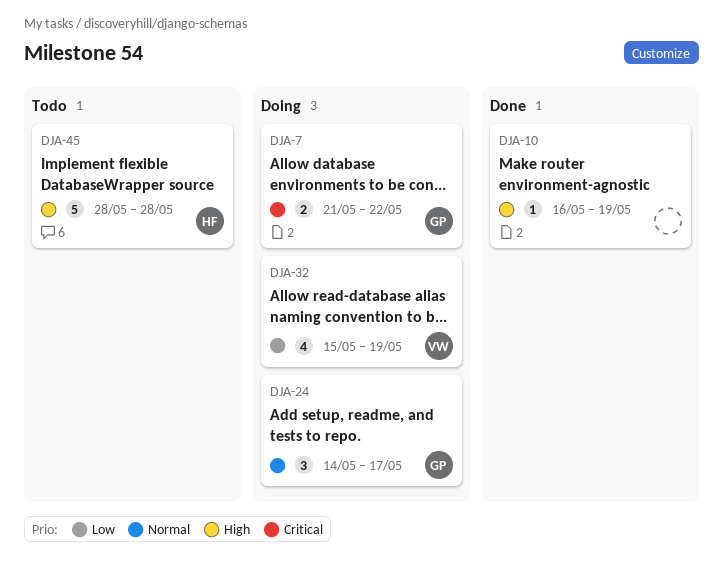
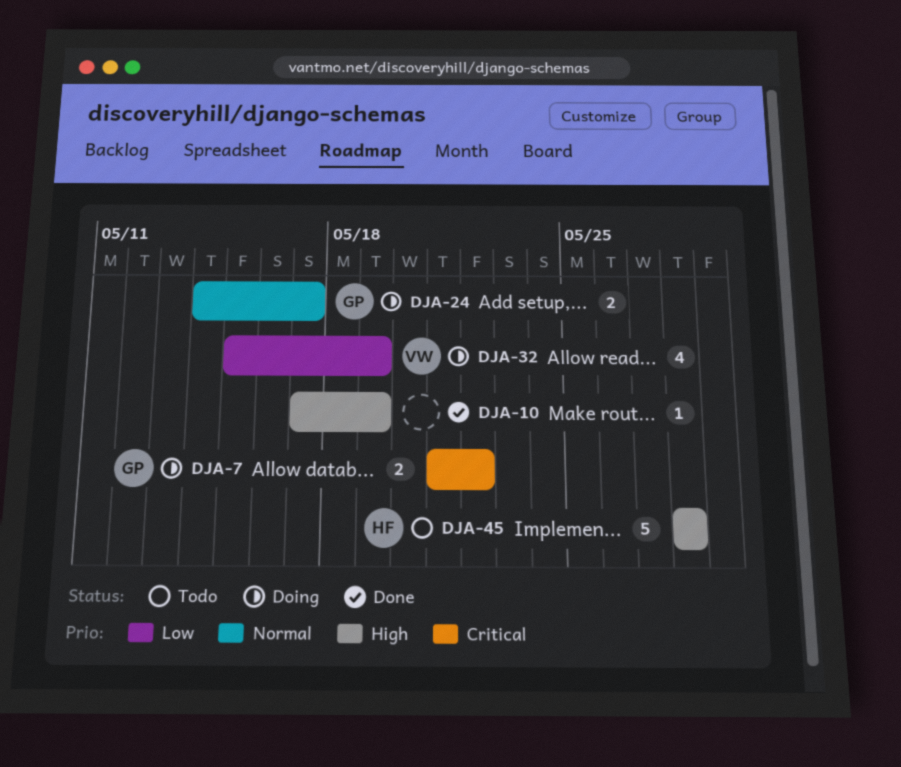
DJA-10, start: May 16 -> May 17
DJA-24, estimate: 3 -> 2

